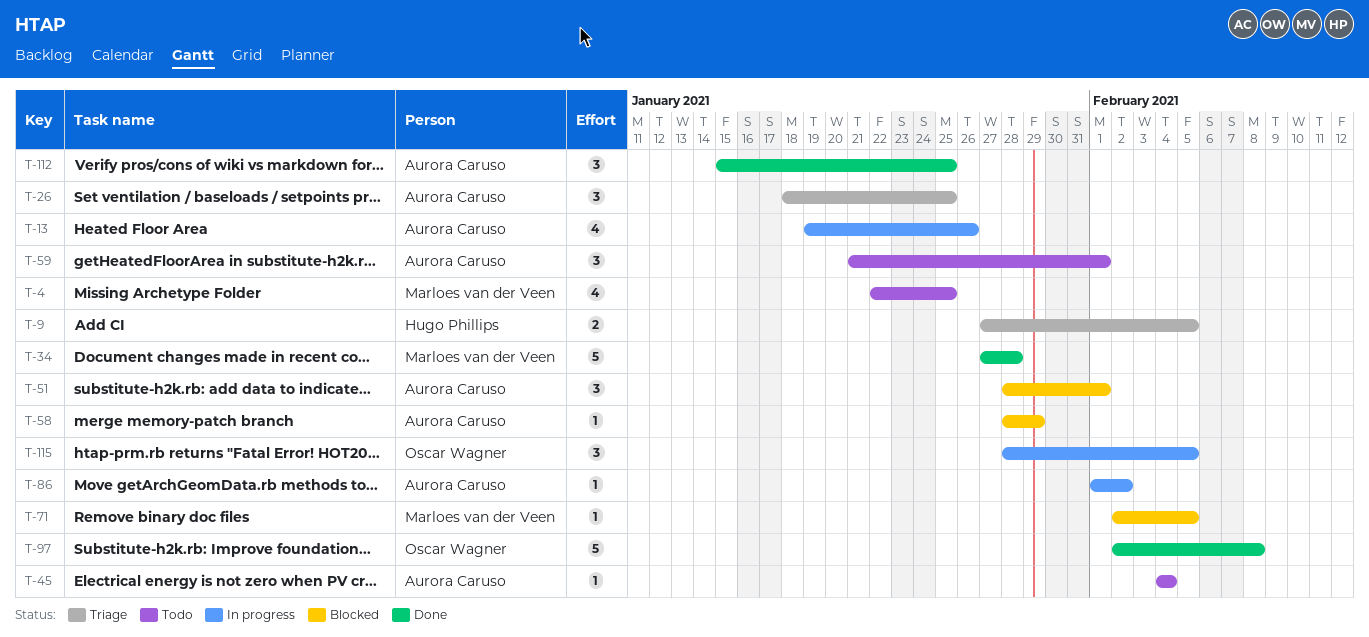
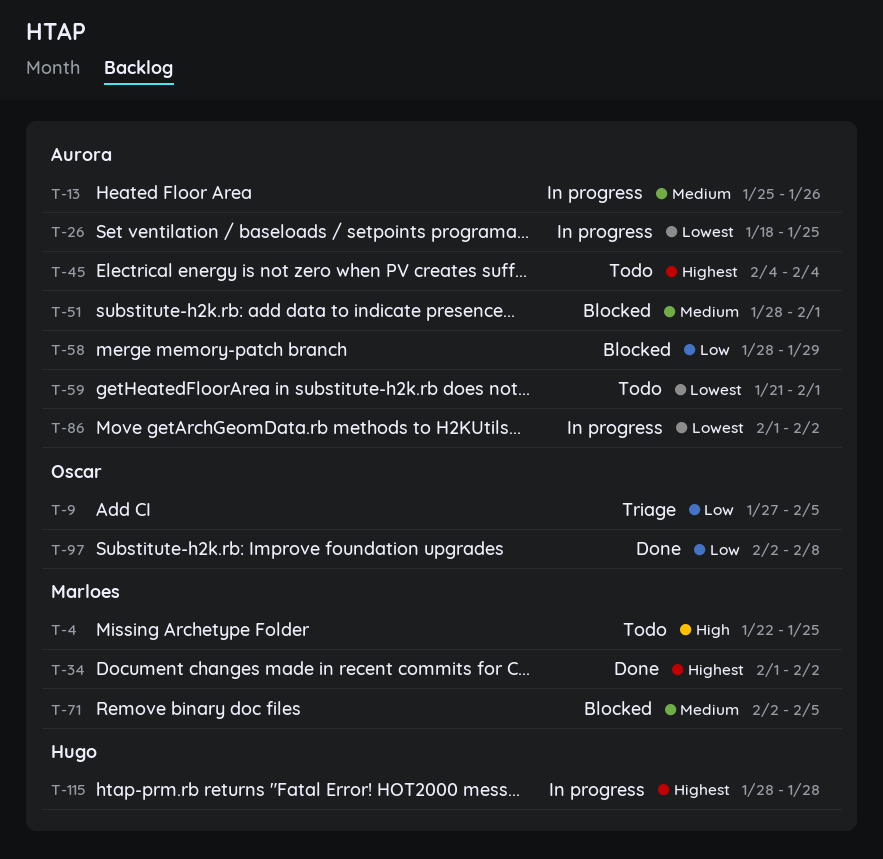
T-9, owner: Hugo Phillips -> Oscar Wagner
T-13, start: Jan 19 -> Jan 25
T-26, status: Triage -> In progress
T-34, start: Jan 27 -> Feb 1
T-34, due: Jan 28 -> Feb 2
T-112: present -> none
T-115, owner: Oscar Wagner -> Hugo Phillips
T-115, due: Feb 5 -> Jan 28

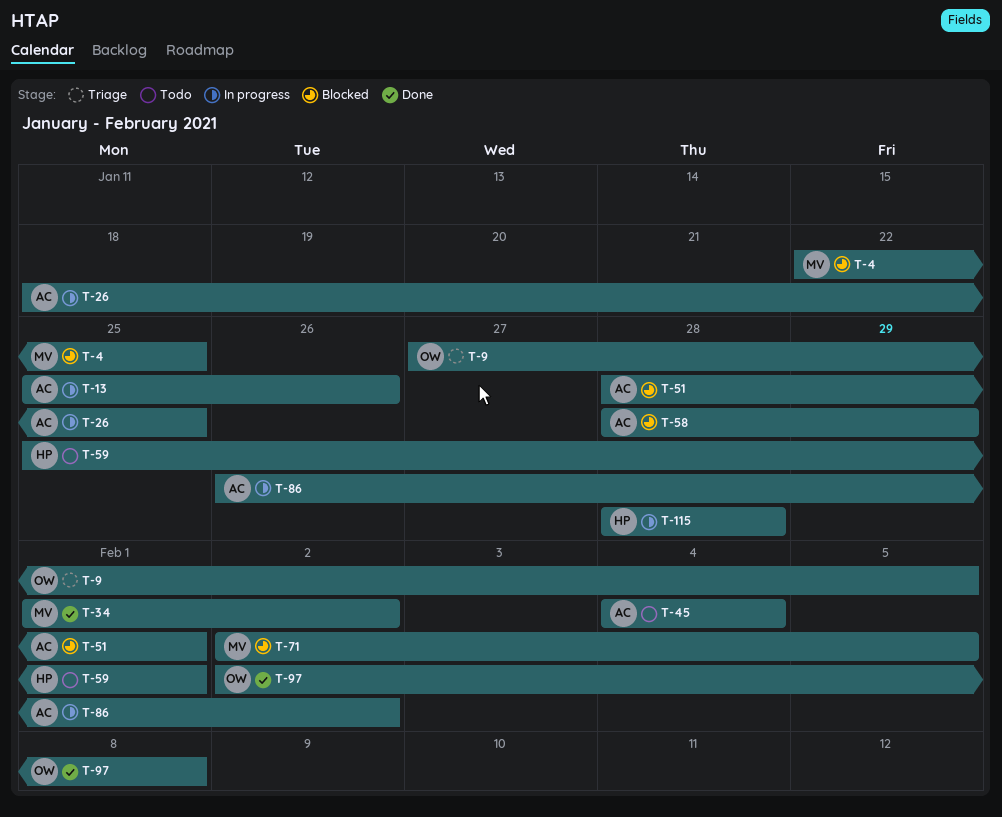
T-4, status: Todo -> Blocked
T-59, owner: Aurora -> Hugo
T-59, start: Jan 21 -> Jan 25
T-86, start: Feb 1 -> Jan 26

